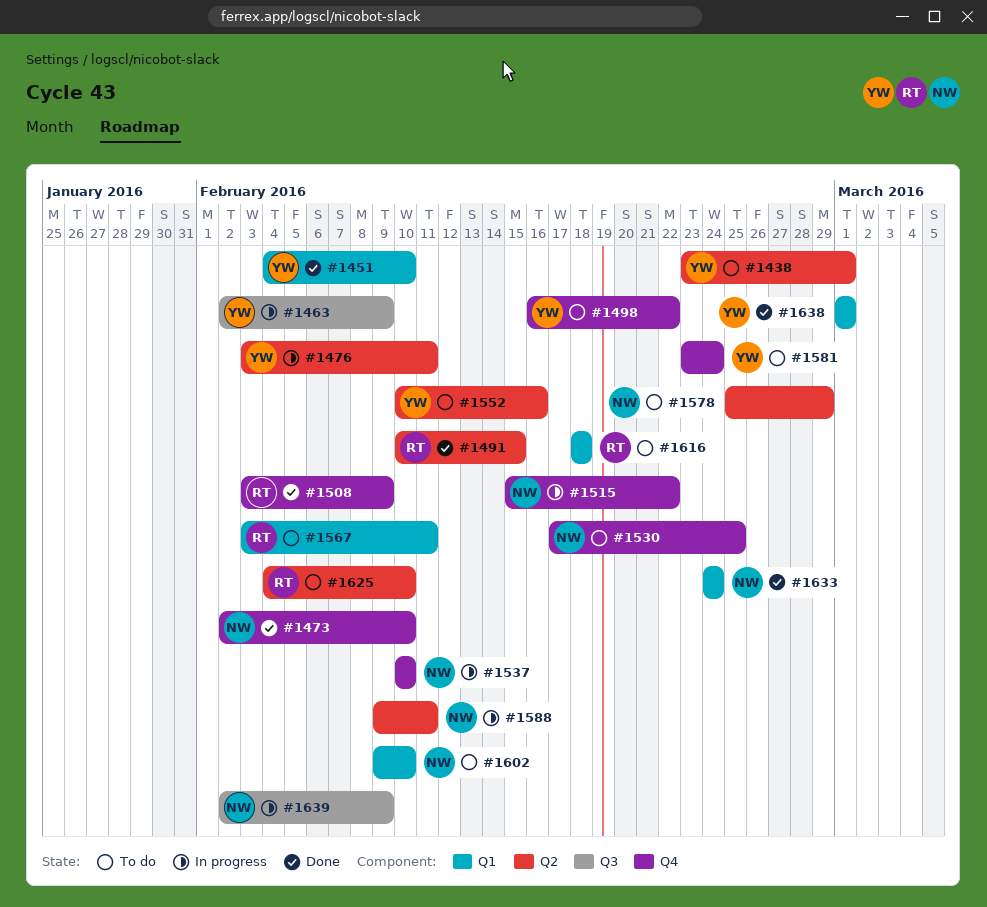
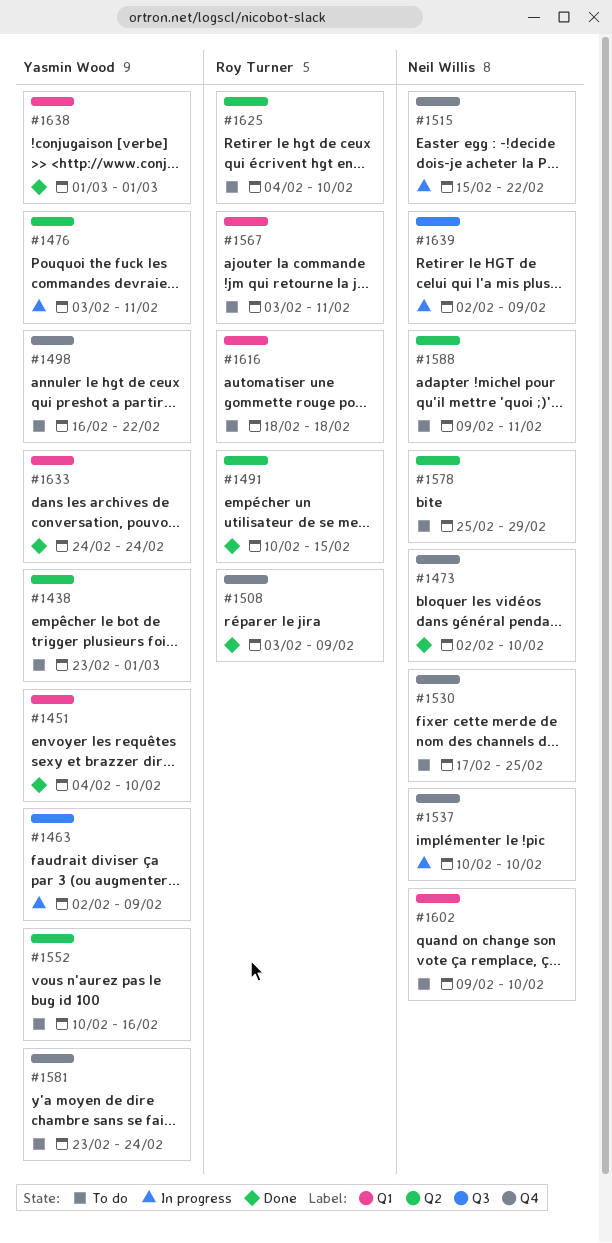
#1588, status: In progress -> To do
#1633, owner: Neil Willis -> Yasmin Wood

